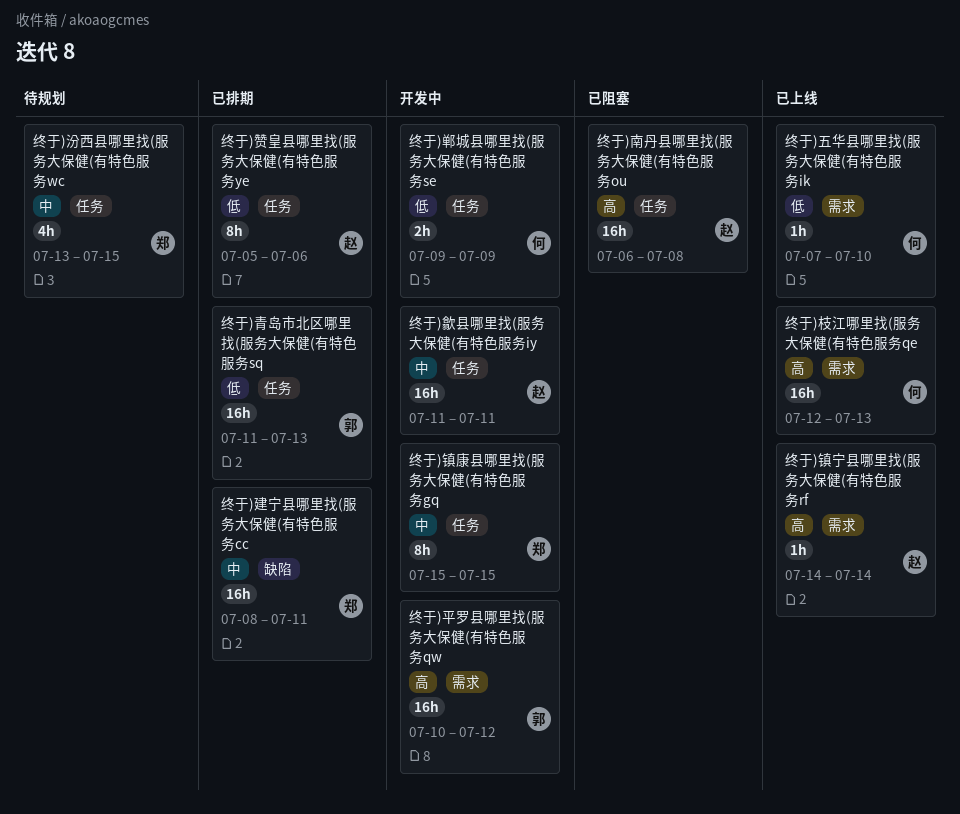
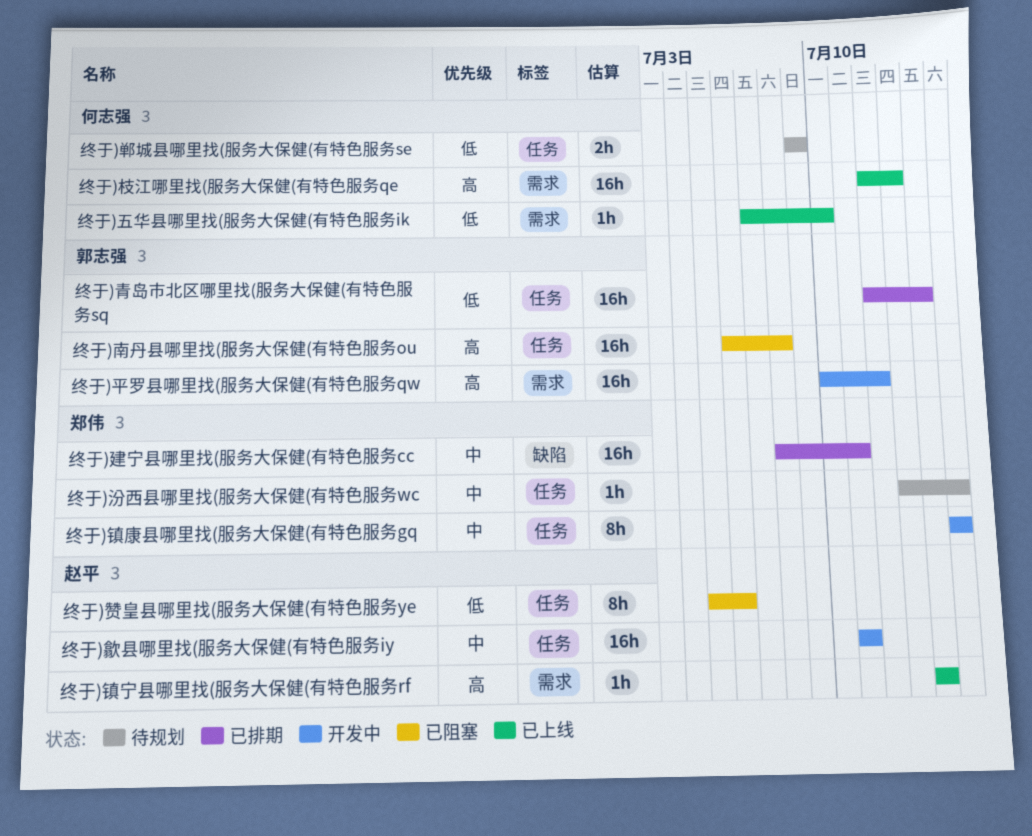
终于)南丹县哪里找(服务大保健(有特色服务ou, owner: 赵平 -> 郭志强
终于)汾西县哪里找(服务大保健(有特色服务wc, estimate: 4h -> 1h
终于)赞皇县哪里找(服务大保健(有特色服务ye, status: 已排期 -> 已阻塞
终于)郸城县哪里找(服务大保健(有特色服务se, status: 开发中 -> 待规划
终于)青岛市北区哪里找(服务大保健(有特色服务sq, start: Jul 11 -> Jul 12
终于)青岛市北区哪里找(服务大保健(有特色服务sq, due: Jul 13 -> Jul 14

